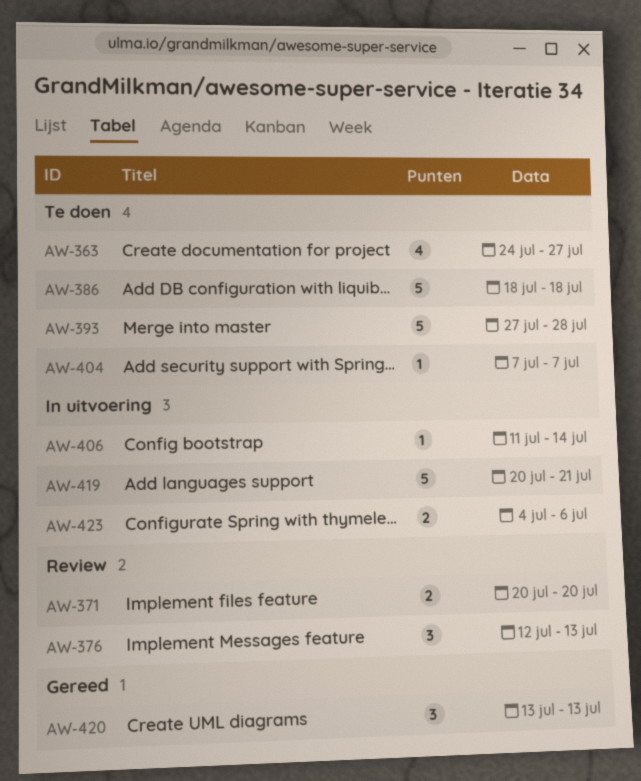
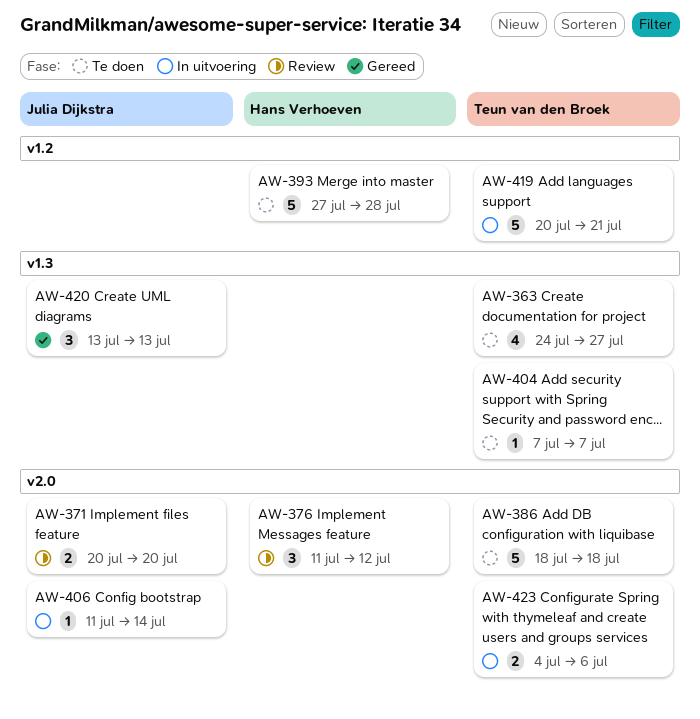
AW-376, start: Jul 12 -> Jul 11
AW-376, due: Jul 13 -> Jul 12

